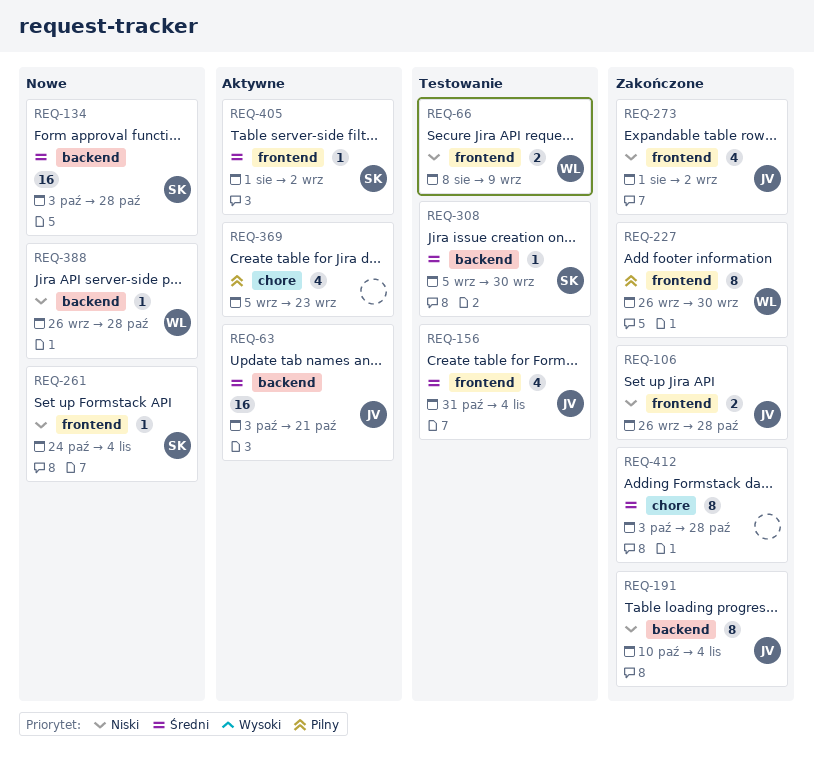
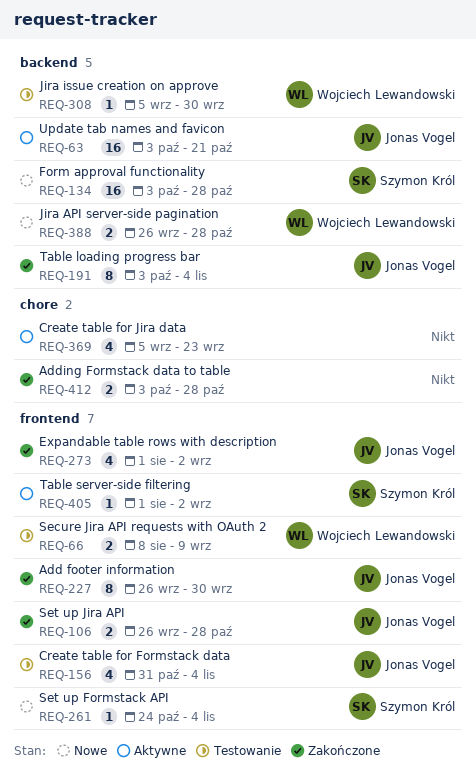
REQ-191, start: Oct 10 -> Oct 3
REQ-227, owner: Wojciech Lewandowski -> Jonas Vogel
REQ-308, owner: Szymon Król -> Wojciech Lewandowski
REQ-388, estimate: 1 -> 2
REQ-412, estimate: 8 -> 2

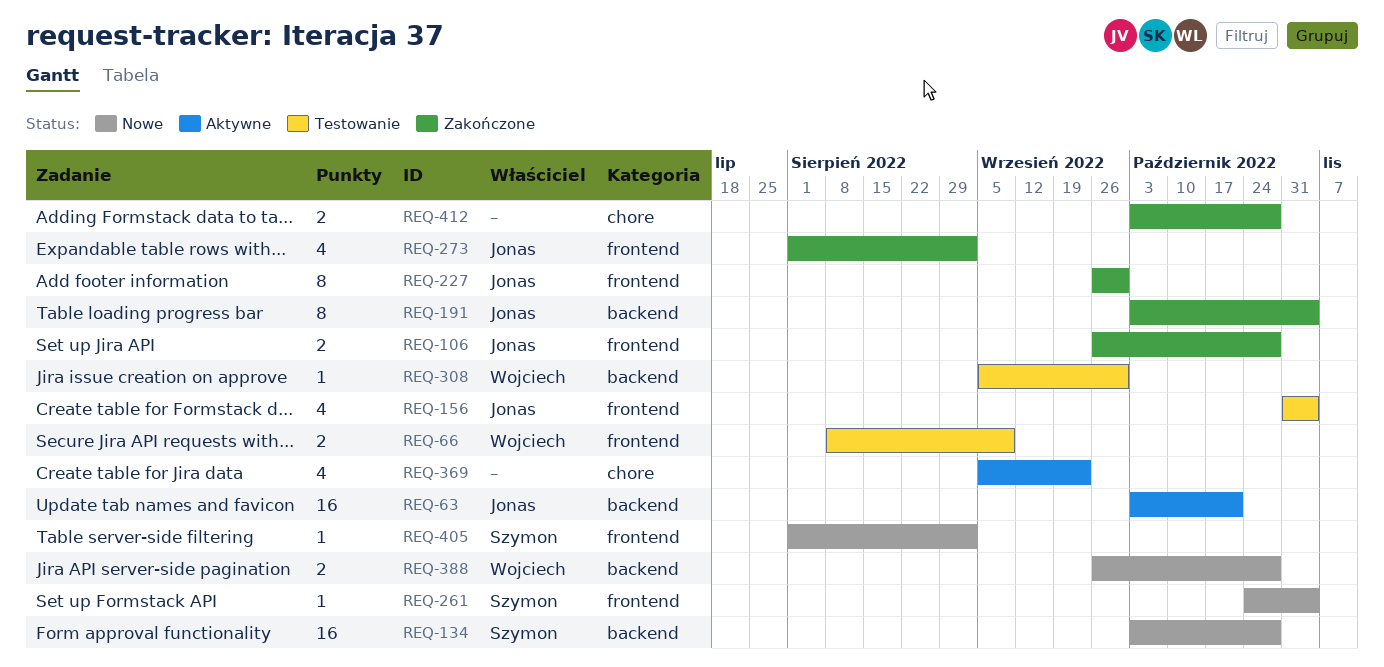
REQ-405, status: Aktywne -> Nowe

